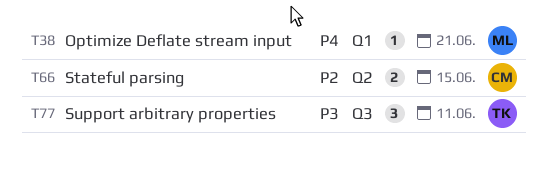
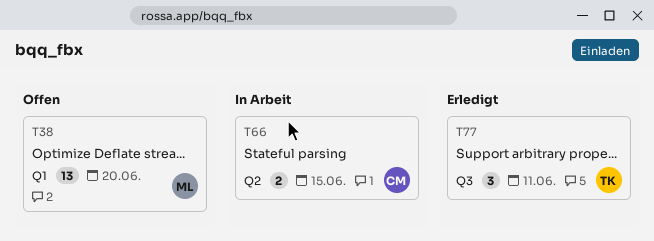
T38, estimate: 1 -> 13
T38, due: Jun 21 -> Jun 20

